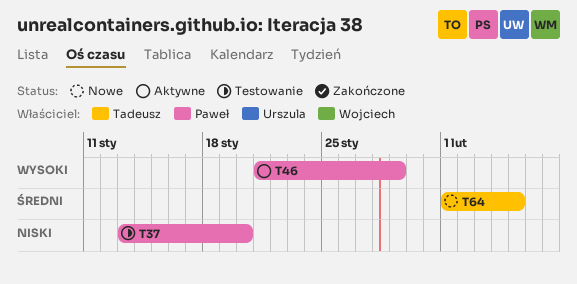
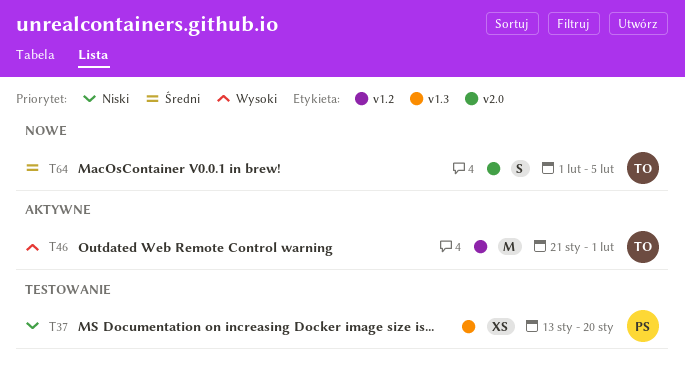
T46, owner: Paweł -> Tadeusz
T46, due: Jan 29 -> Feb 1

